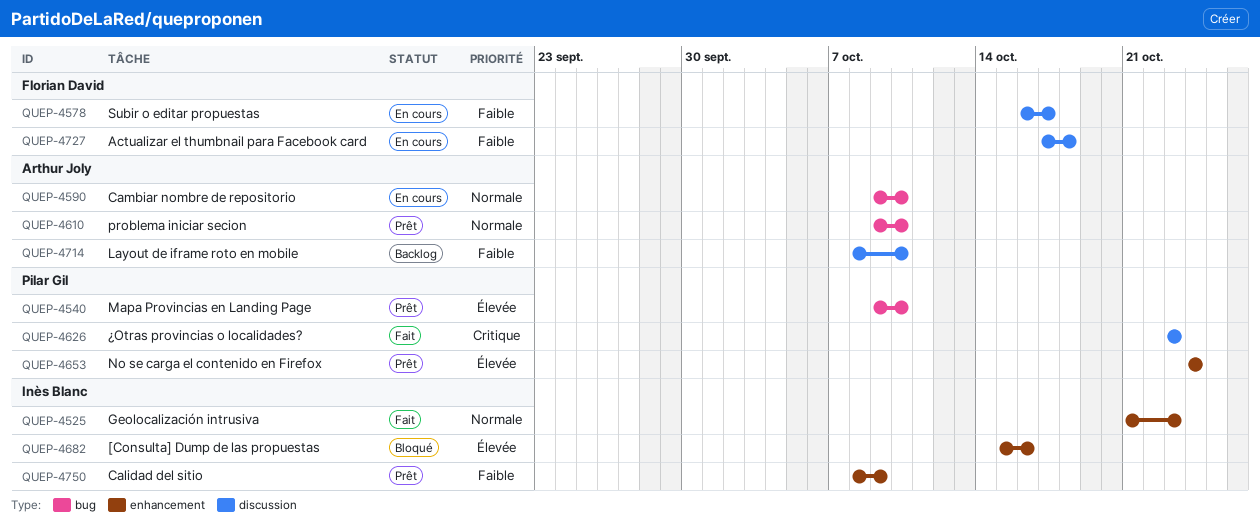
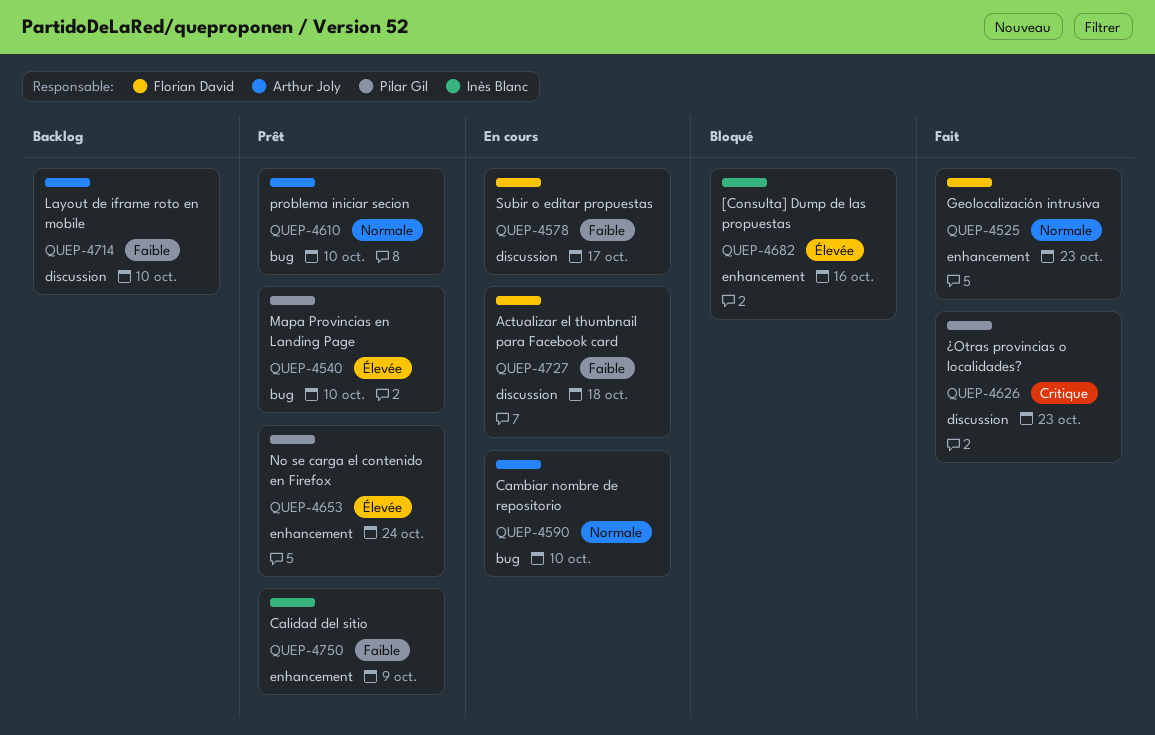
QUEP-4525, owner: Inès Blanc -> Florian David

